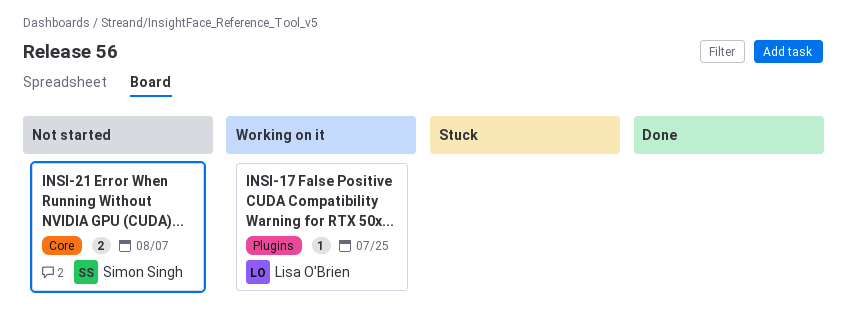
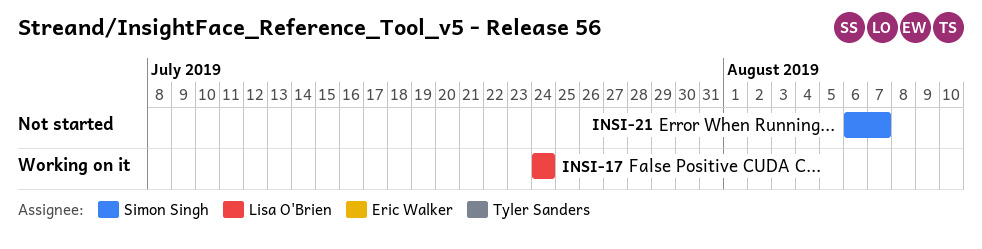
INSI-17, due: Jul 25 -> Jul 24

